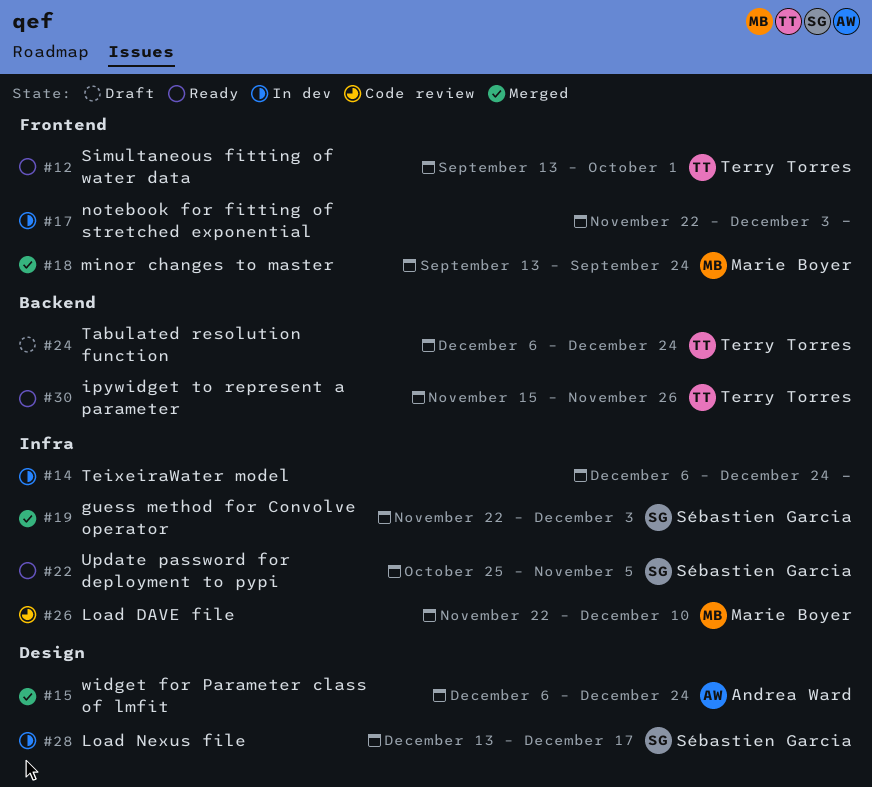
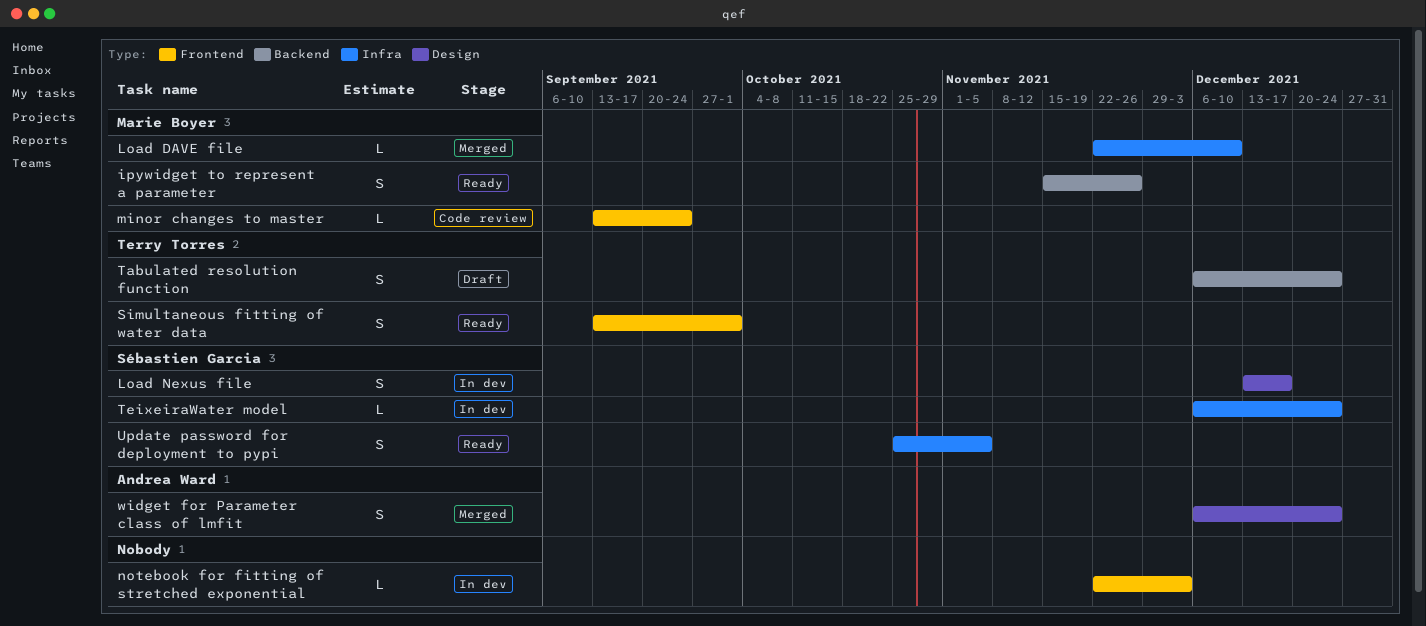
guess method for Convolve operator: present -> none
ipywidget to represent a parameter, owner: Terry Torres -> Marie Boyer
Load DAVE file, status: Code review -> Merged
minor changes to master, status: Merged -> Code review
TeixeiraWater model, owner: none -> Sébastien Garcia

